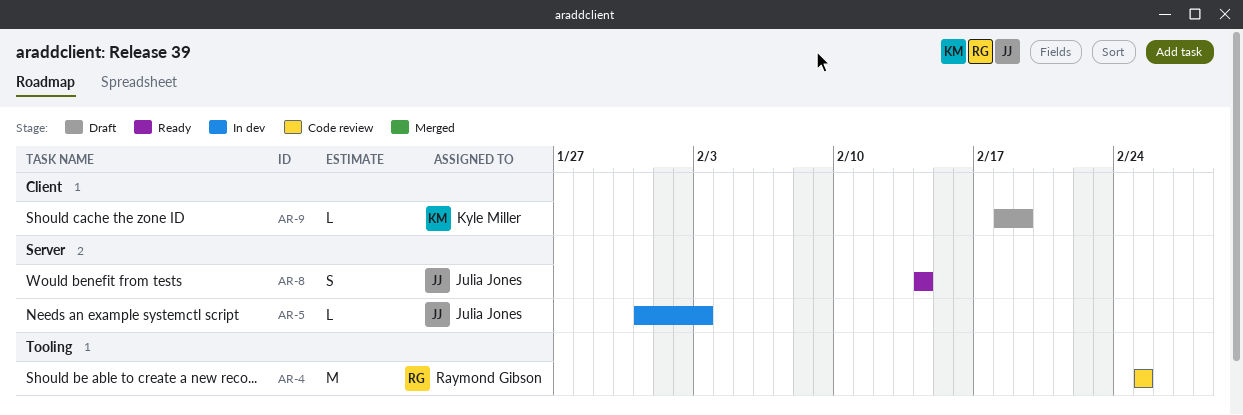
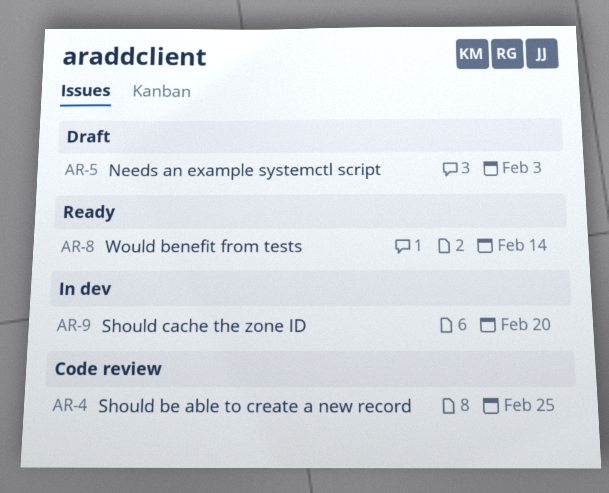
AR-5, status: In dev -> Draft
AR-9, status: Draft -> In dev
AR-9, due: Feb 19 -> Feb 20

